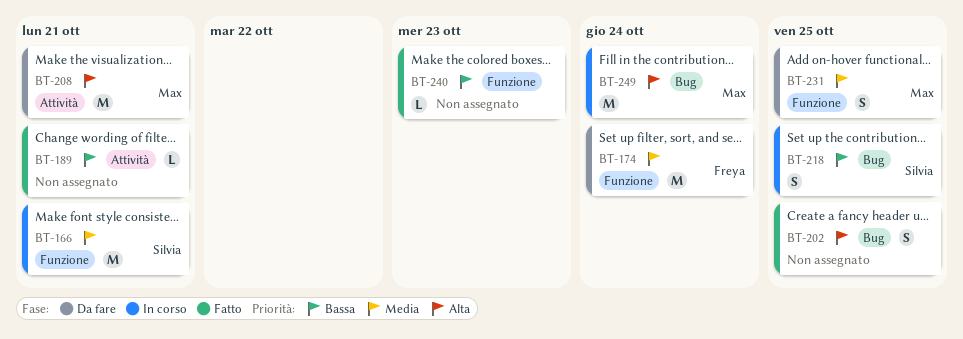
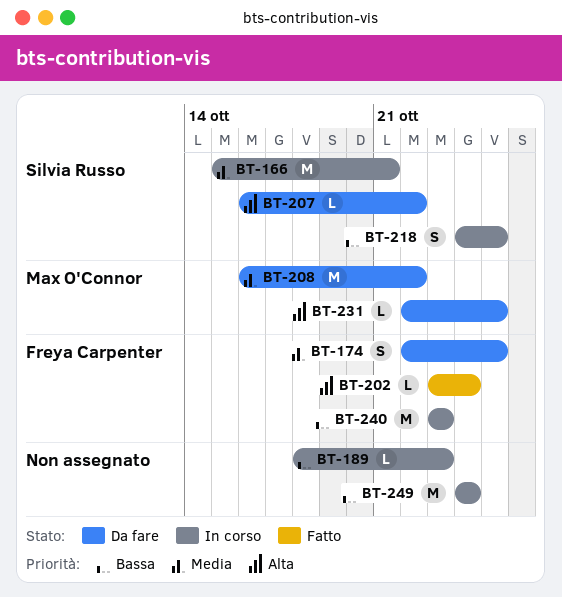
BT-174, estimate: M -> S
BT-174, due: Oct 24 -> Oct 25
BT-189, status: Fatto -> In corso
BT-189, due: Oct 21 -> Oct 23
BT-202, owner: none -> Freya Carpenter
BT-202, estimate: S -> L
BT-202, due: Oct 25 -> Oct 24
BT-207: none -> present
BT-208, priority: Alta -> Media
BT-208, due: Oct 21 -> Oct 22
BT-231, priority: Media -> Alta
BT-231, estimate: S -> L
BT-240, status: Fatto -> In corso
BT-240, owner: none -> Freya Carpenter
BT-240, estimate: L -> M
BT-249, owner: Max O'Connor -> none
BT-249, priority: Alta -> Bassa

